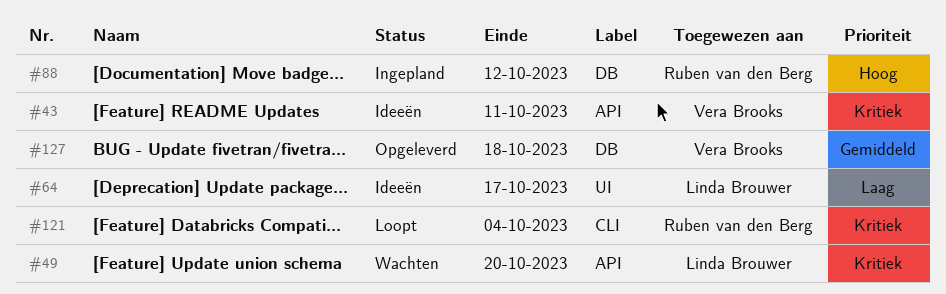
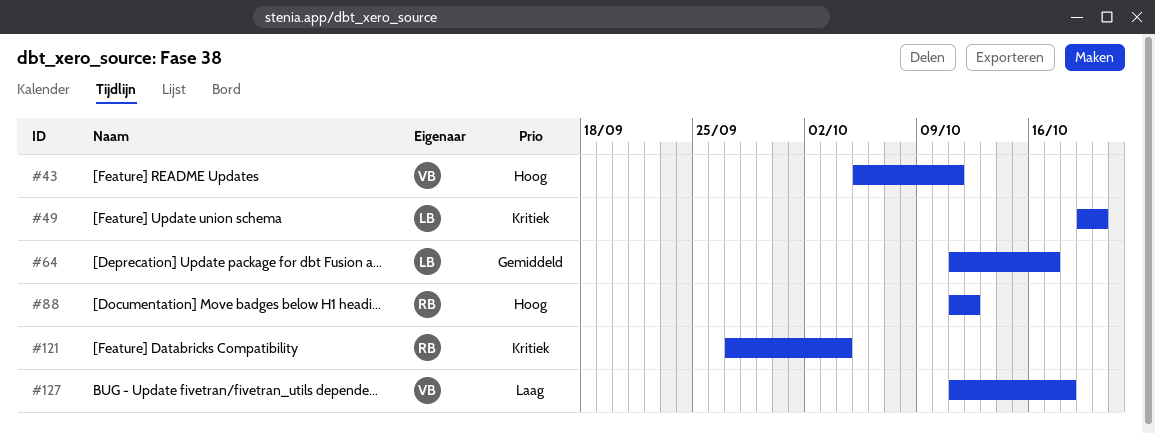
#43, priority: Kritiek -> Hoog
#64, priority: Laag -> Gemiddeld
#127, priority: Gemiddeld -> Laag

